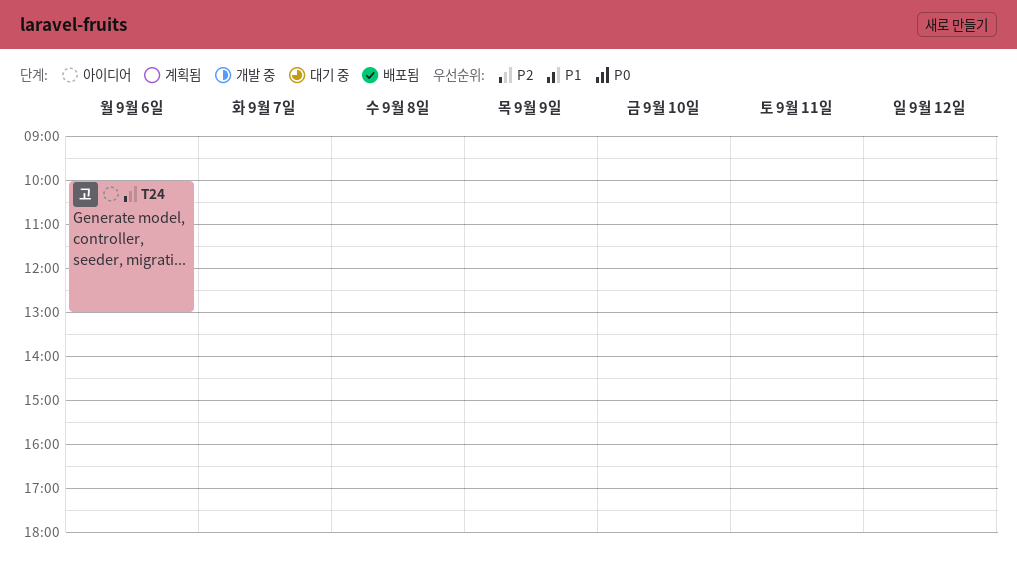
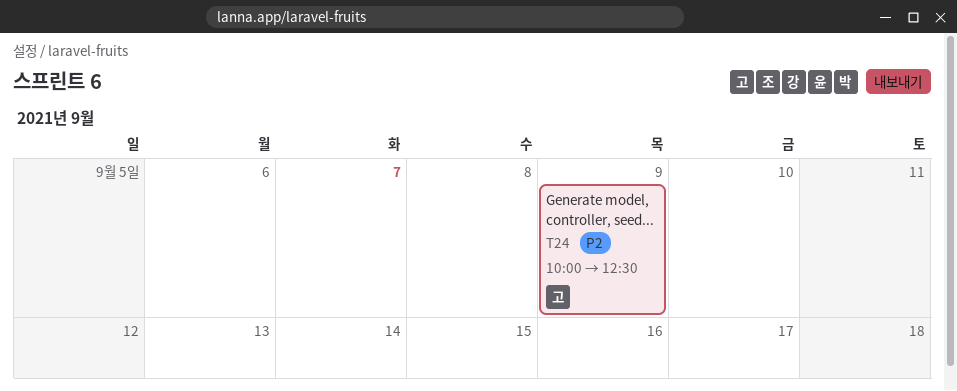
T24, day: Sep 6 -> Sep 9
T24, ends: 13:00 -> 12:30

